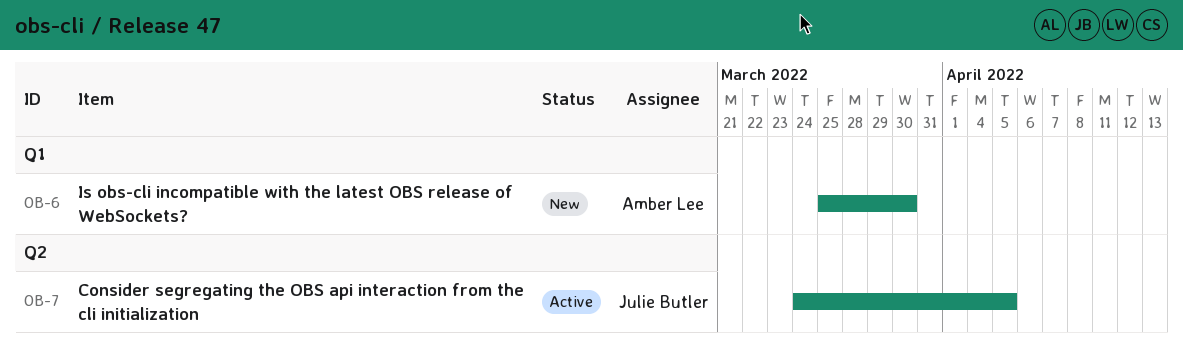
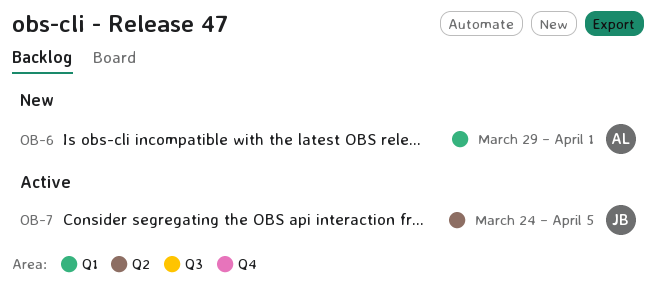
OB-6, start: Mar 25 -> Mar 29
OB-6, due: Mar 30 -> Apr 1

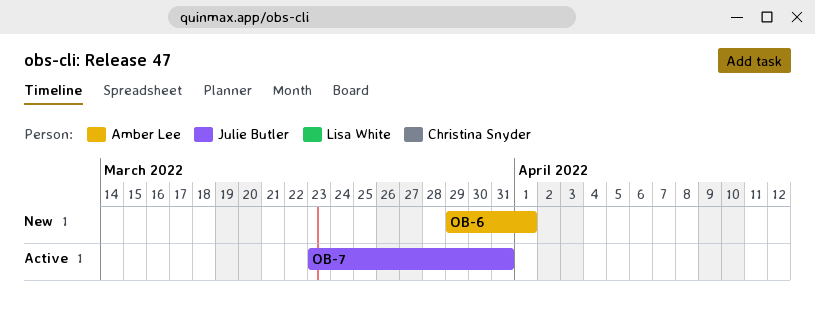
OB-7, start: Mar 24 -> Mar 23
OB-7, due: Apr 5 -> Mar 31

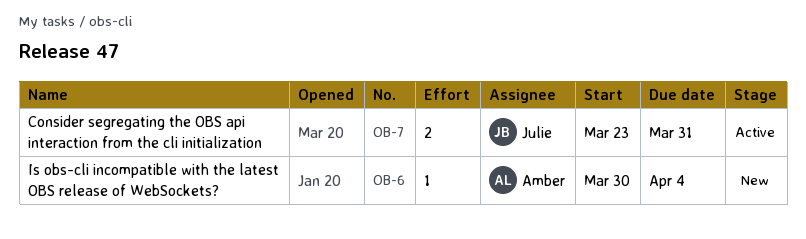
OB-6, start: Mar 29 -> Mar 30
OB-6, due: Apr 1 -> Apr 4

